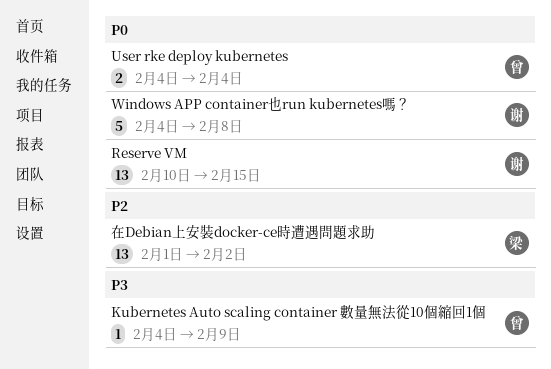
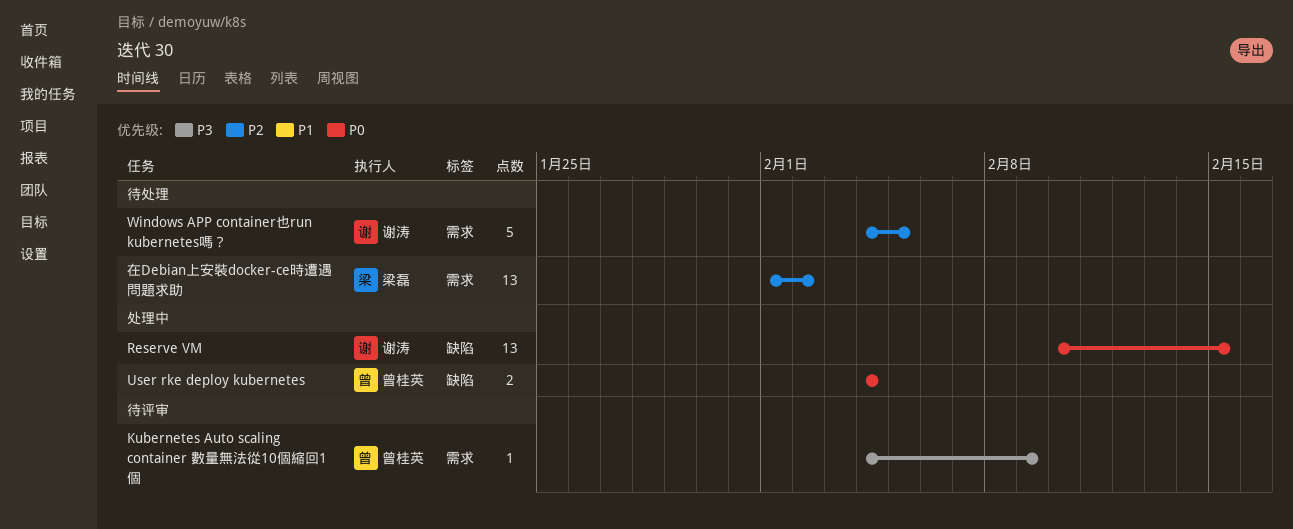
Windows APP container也run kubernetes嗎？, priority: P0 -> P2
Windows APP container也run kubernetes嗎？, due: Feb 8 -> Feb 5

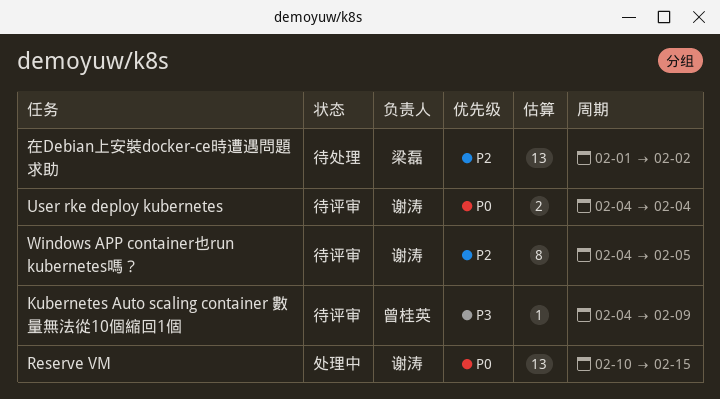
User rke deploy kubernetes, status: 处理中 -> 待评审
User rke deploy kubernetes, owner: 曾桂英 -> 谢涛
Windows APP container也run kubernetes嗎？, status: 待处理 -> 待评审
Windows APP container也run kubernetes嗎？, estimate: 5 -> 8

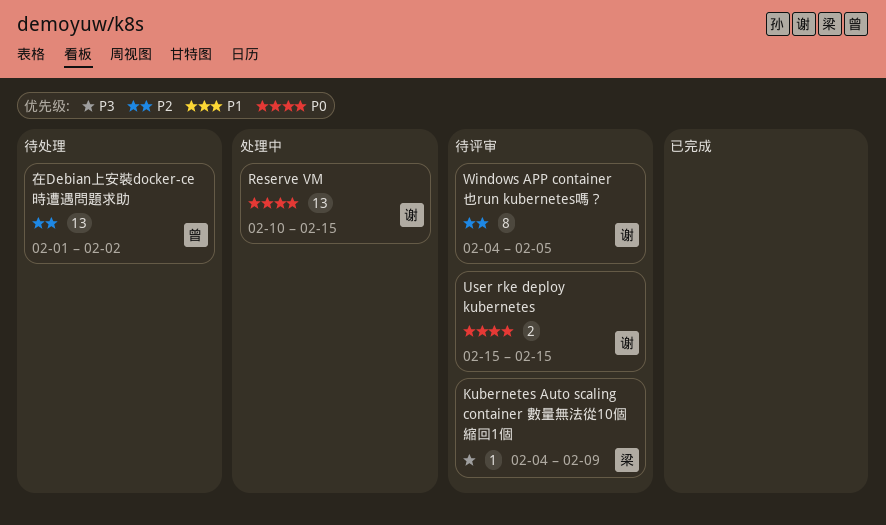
Kubernetes Auto scaling container 數量無法從10個縮回1個, owner: 曾桂英 -> 梁磊
User rke deploy kubernetes, start: Feb 4 -> Feb 15
User rke deploy kubernetes, due: Feb 4 -> Feb 15
在Debian上安裝docker-ce時遭遇問題求助, owner: 梁磊 -> 曾桂英

